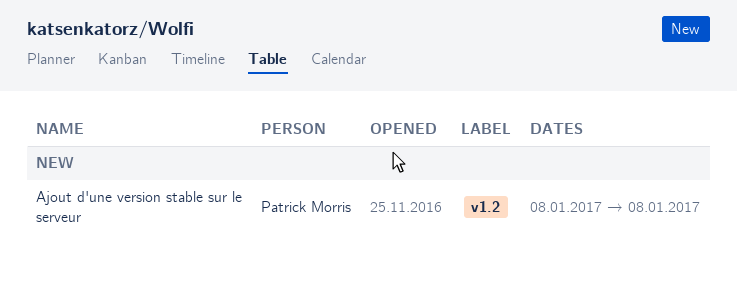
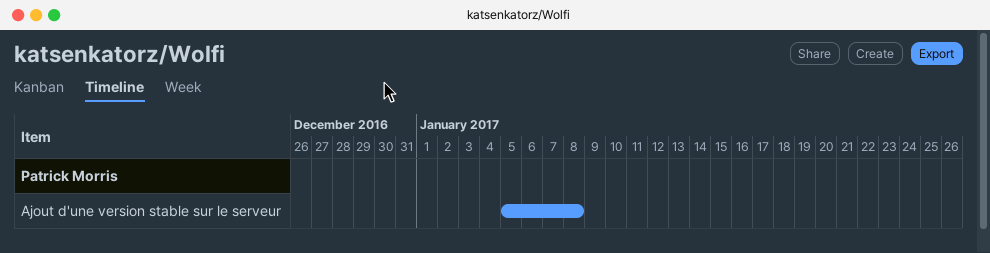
Ajout d'une version stable sur le serveur, start: Jan 8 -> Jan 5

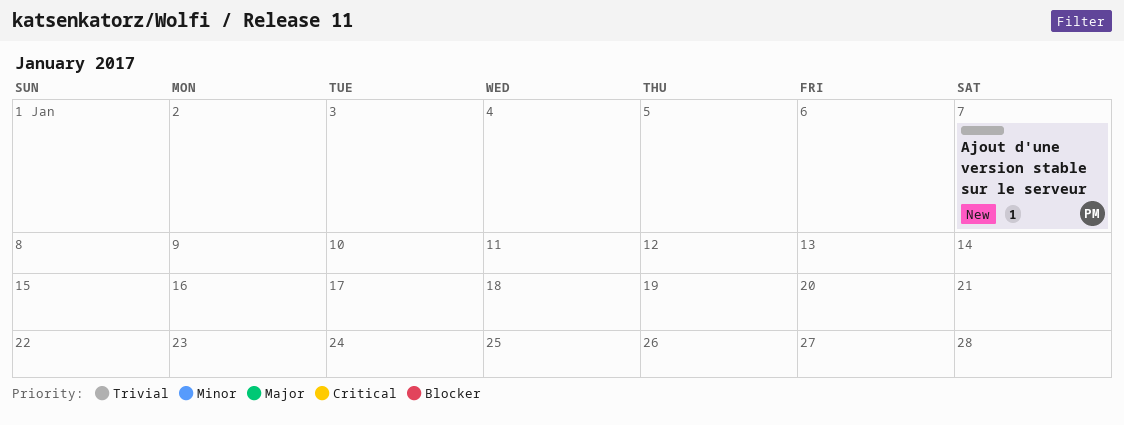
Ajout d'une version stable sur le serveur, due: Jan 8 -> Jan 7

